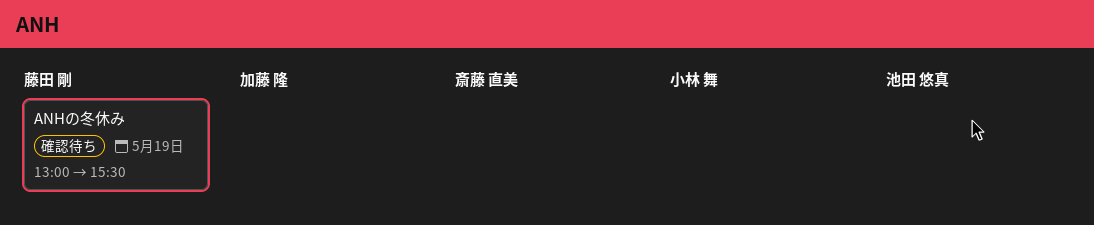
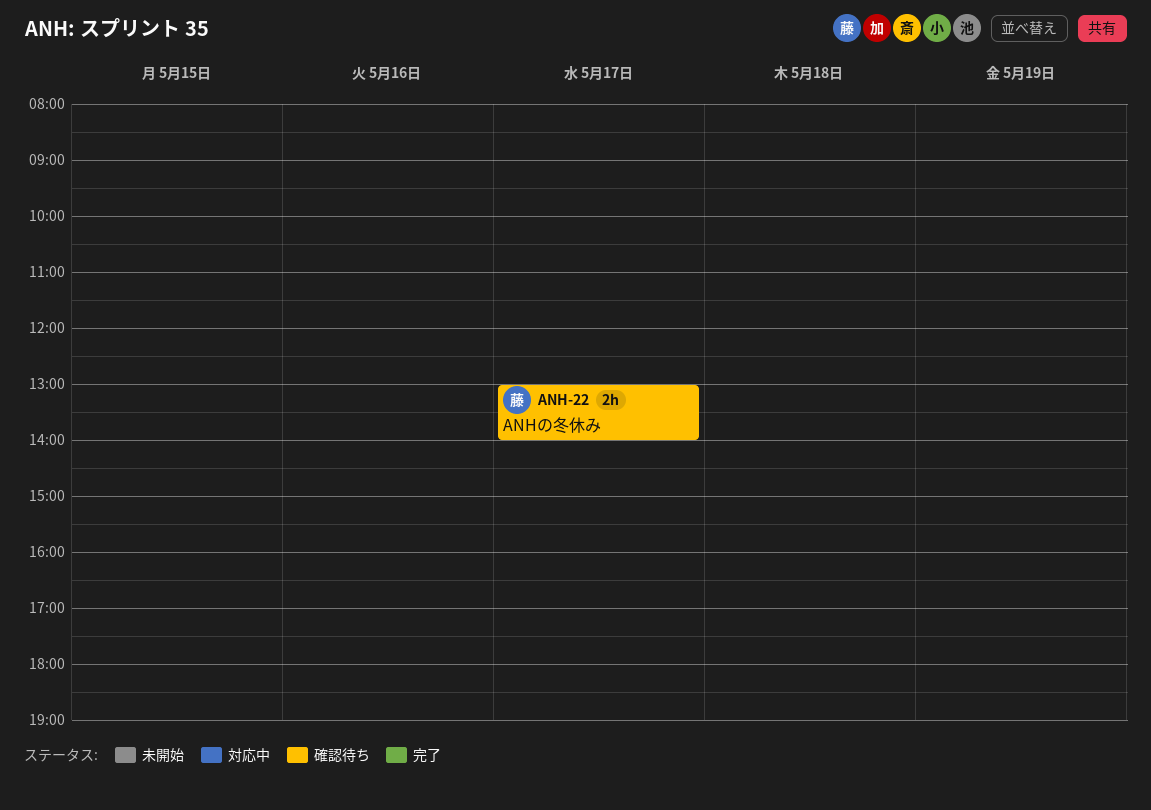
ANHの冬休み, day: May 19 -> May 17
ANHの冬休み, ends: 15:30 -> 14:00

